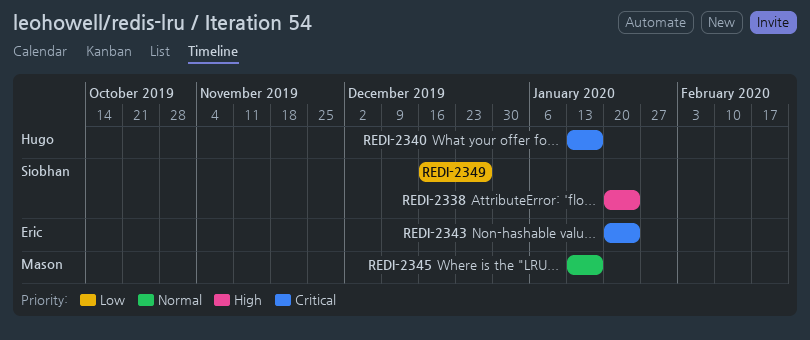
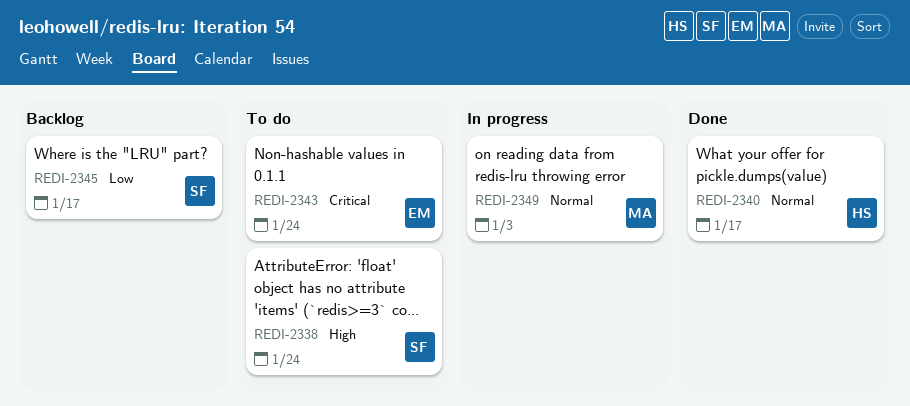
REDI-2340, priority: Critical -> Normal
REDI-2345, owner: Mason -> Siobhan
REDI-2345, priority: Normal -> Low
REDI-2349, owner: Siobhan -> Mason
REDI-2349, priority: Low -> Normal
REDI-2349, due: Dec 27 -> Jan 3

